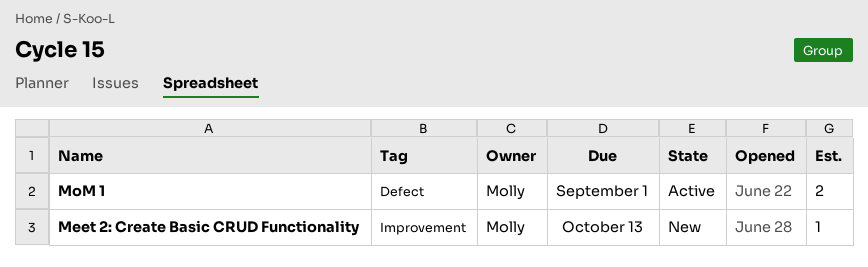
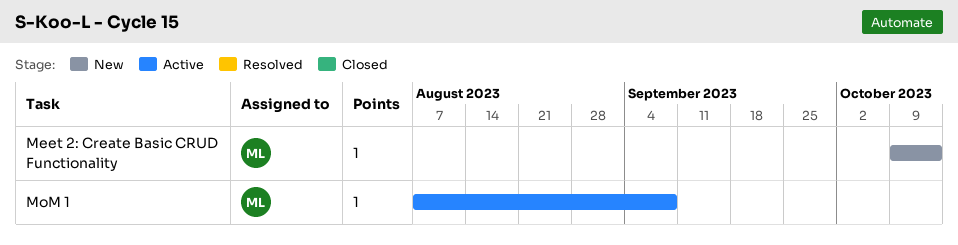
MoM 1, estimate: 2 -> 1
MoM 1, due: Sep 1 -> Sep 8

